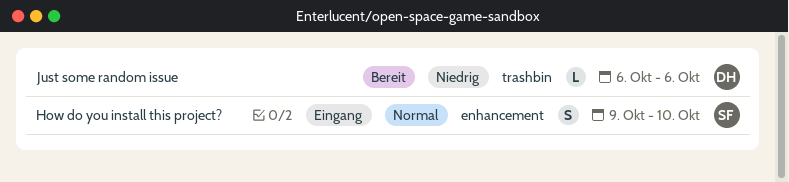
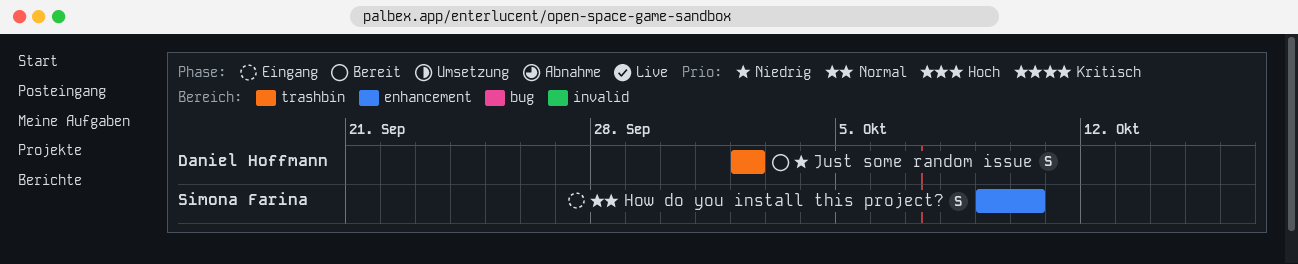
Just some random issue, estimate: L -> S
Just some random issue, start: Oct 6 -> Oct 2
Just some random issue, due: Oct 6 -> Oct 2

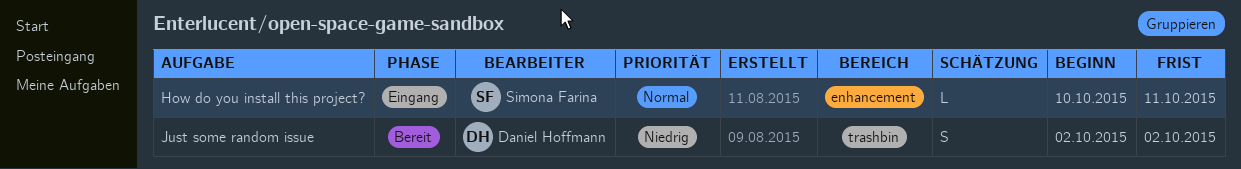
How do you install this project?, estimate: S -> L
How do you install this project?, start: Oct 9 -> Oct 10
How do you install this project?, due: Oct 10 -> Oct 11

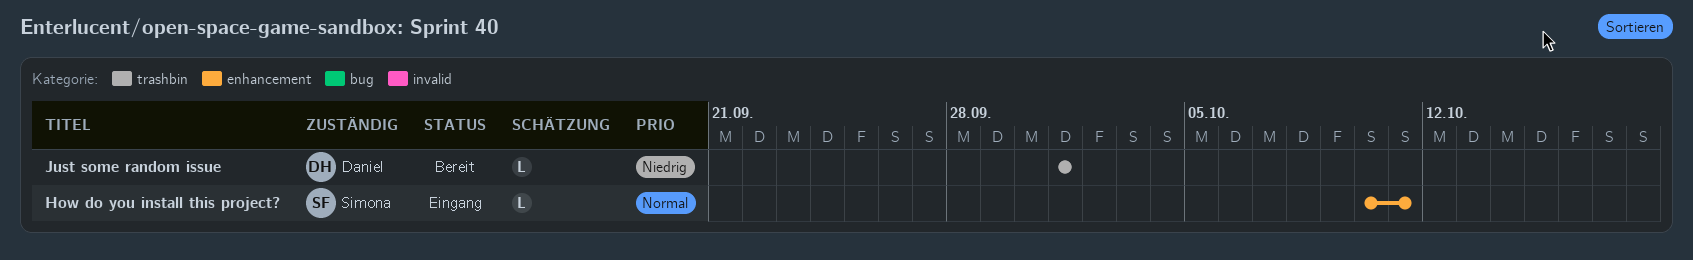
Just some random issue, estimate: S -> L
Just some random issue, start: Oct 2 -> Oct 1
Just some random issue, due: Oct 2 -> Oct 1

